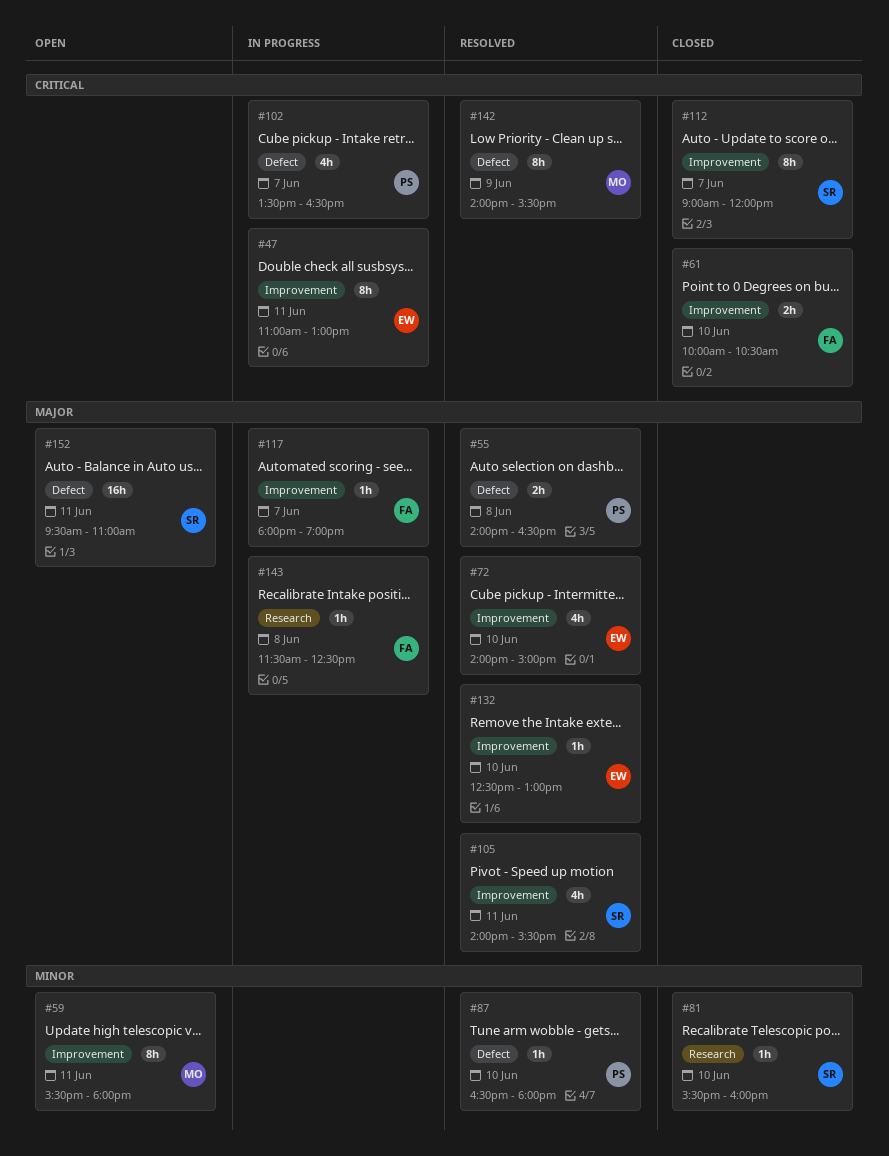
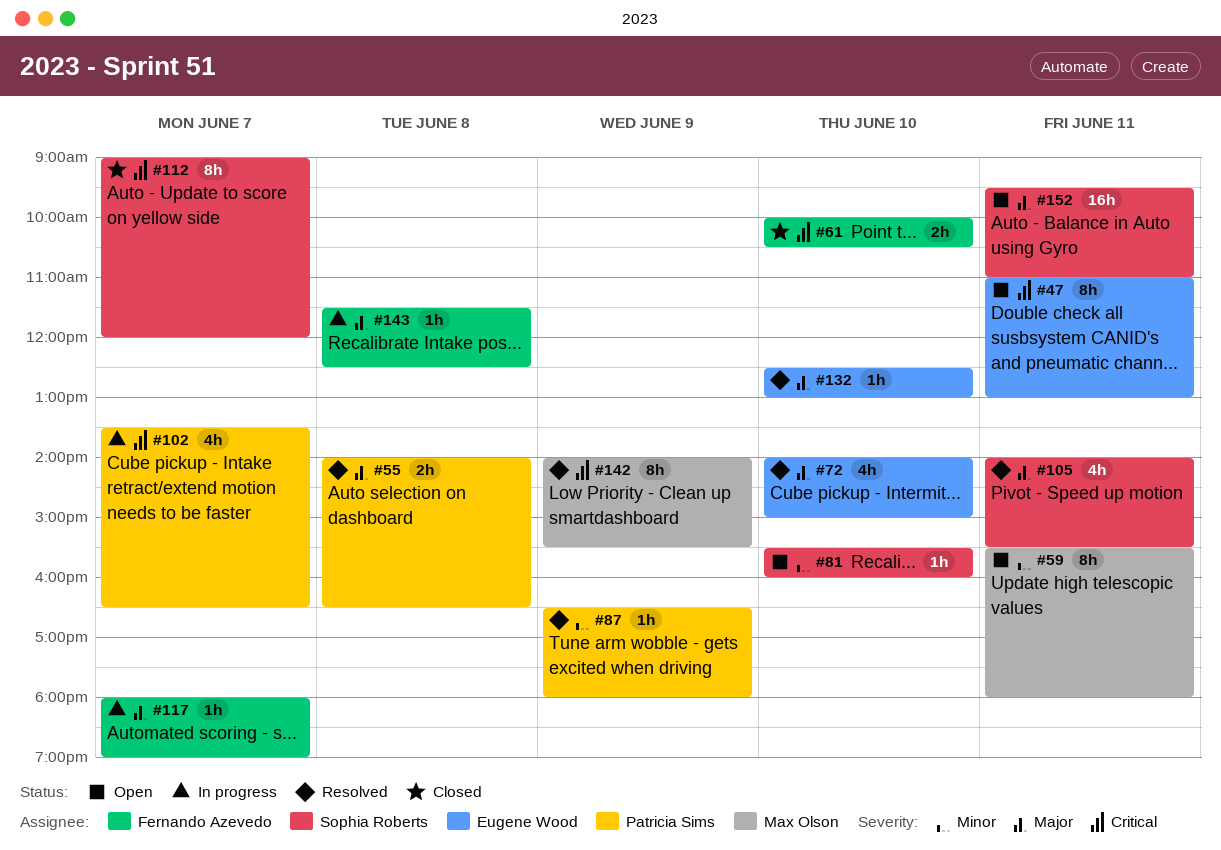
#47, status: In progress -> Open
#81, status: Closed -> Open
#87, day: Jun 10 -> Jun 9

